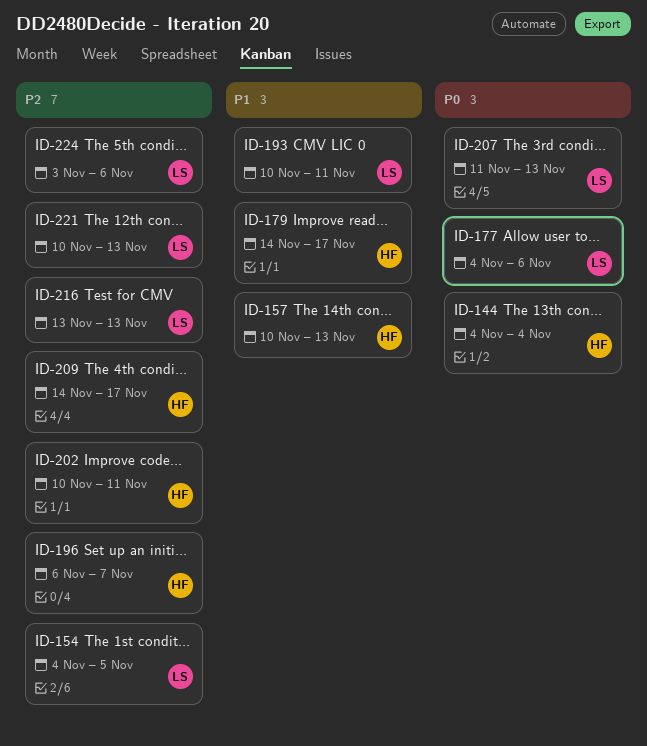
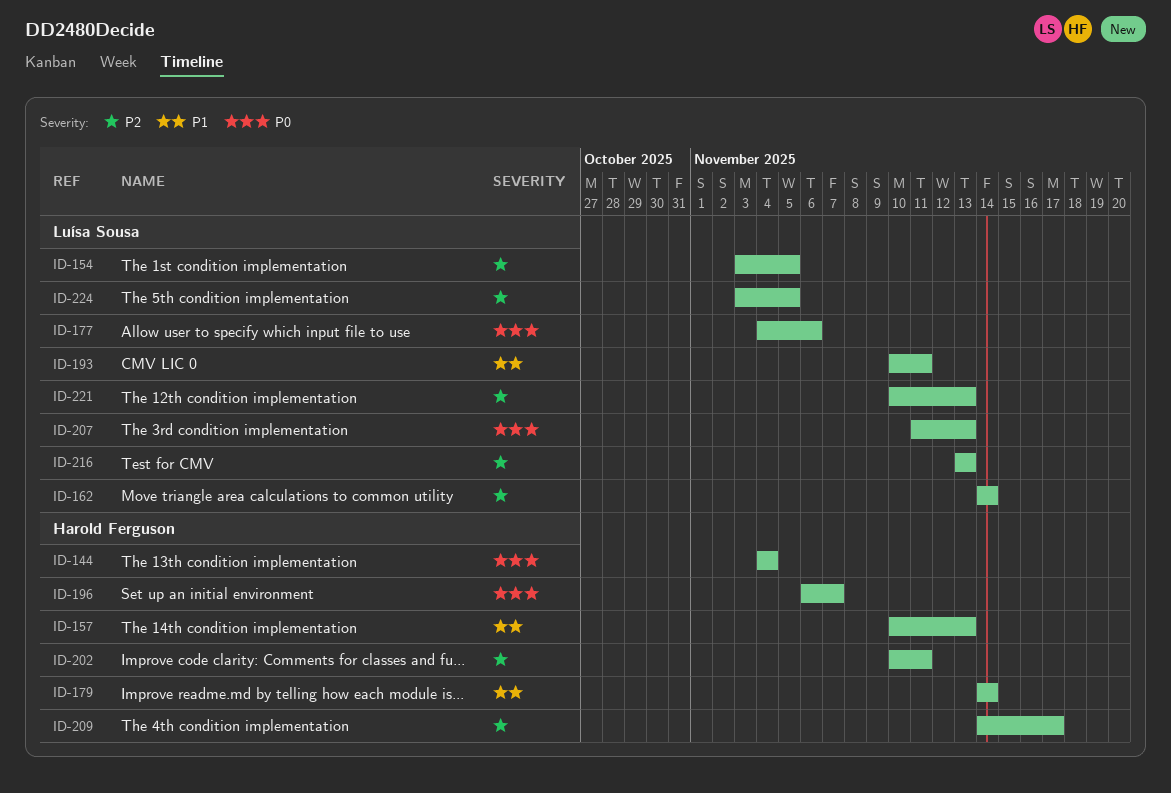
ID-154, start: Nov 4 -> Nov 3
ID-162: none -> present
ID-179, due: Nov 17 -> Nov 14
ID-196, priority: P2 -> P0
ID-224, due: Nov 6 -> Nov 5

